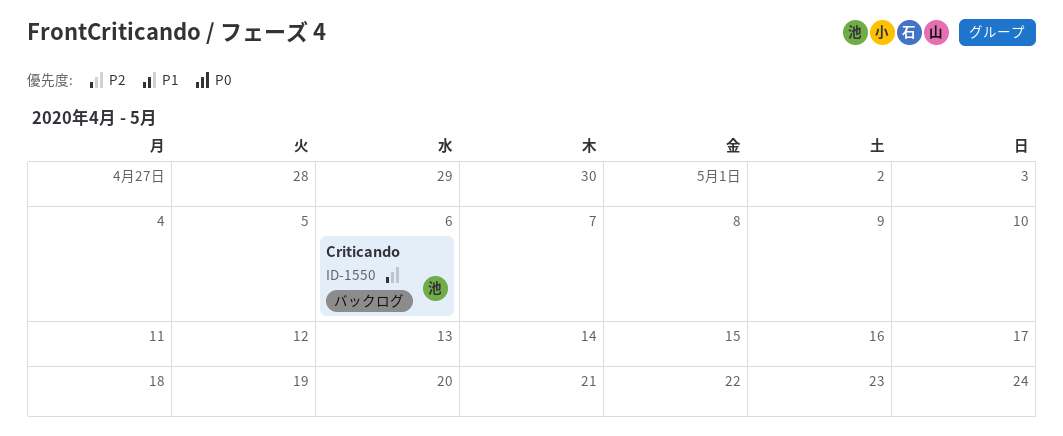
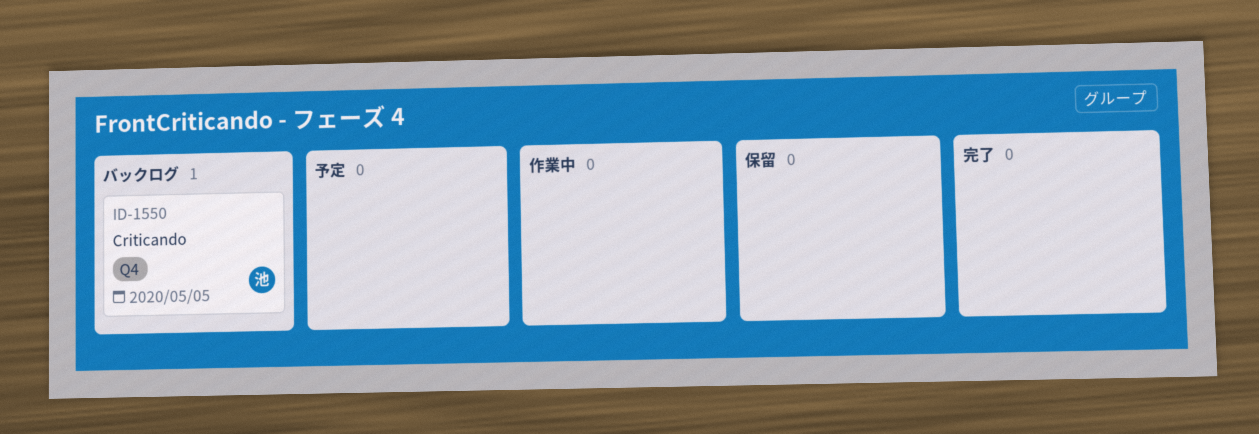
ID-1550, due: May 6 -> May 5

